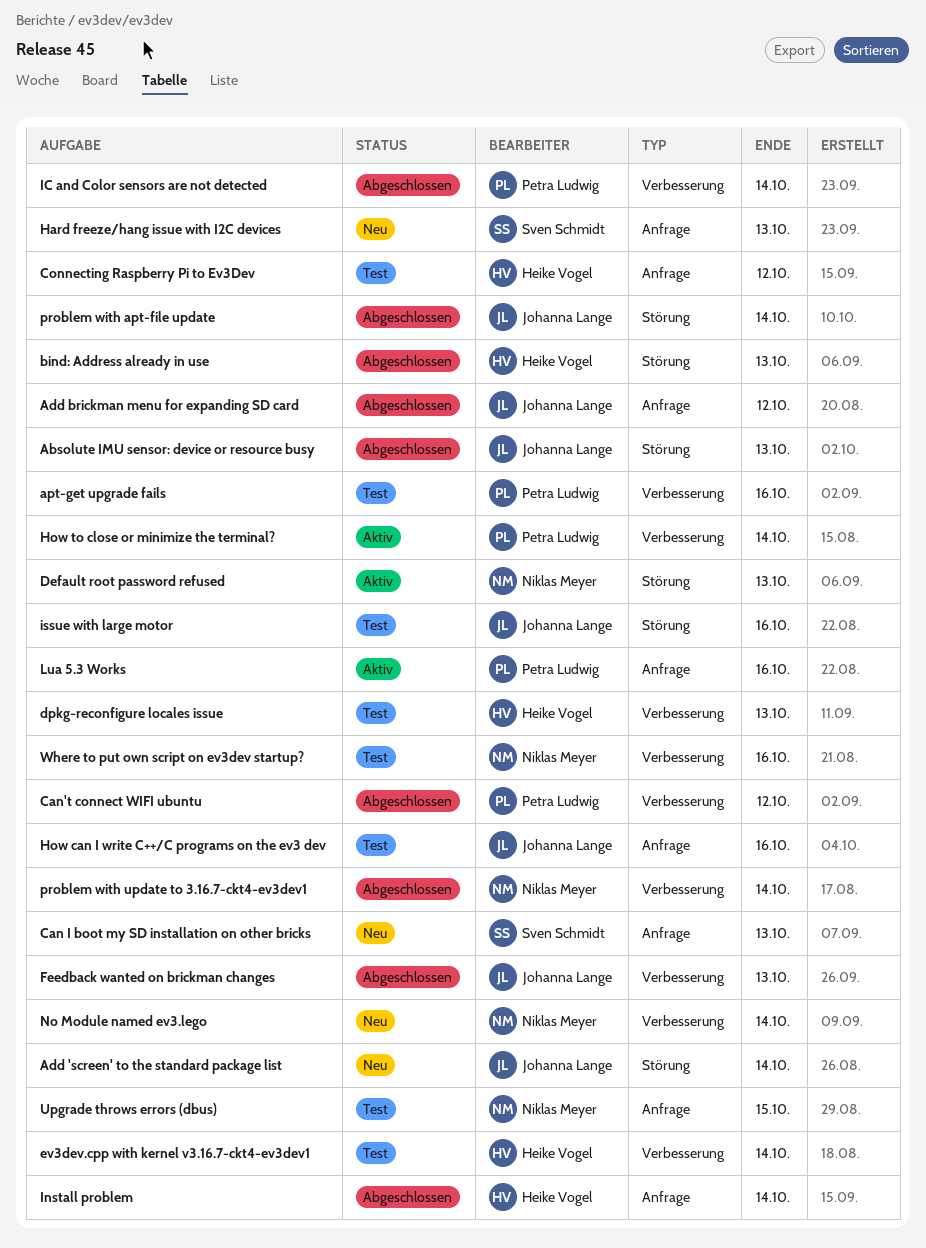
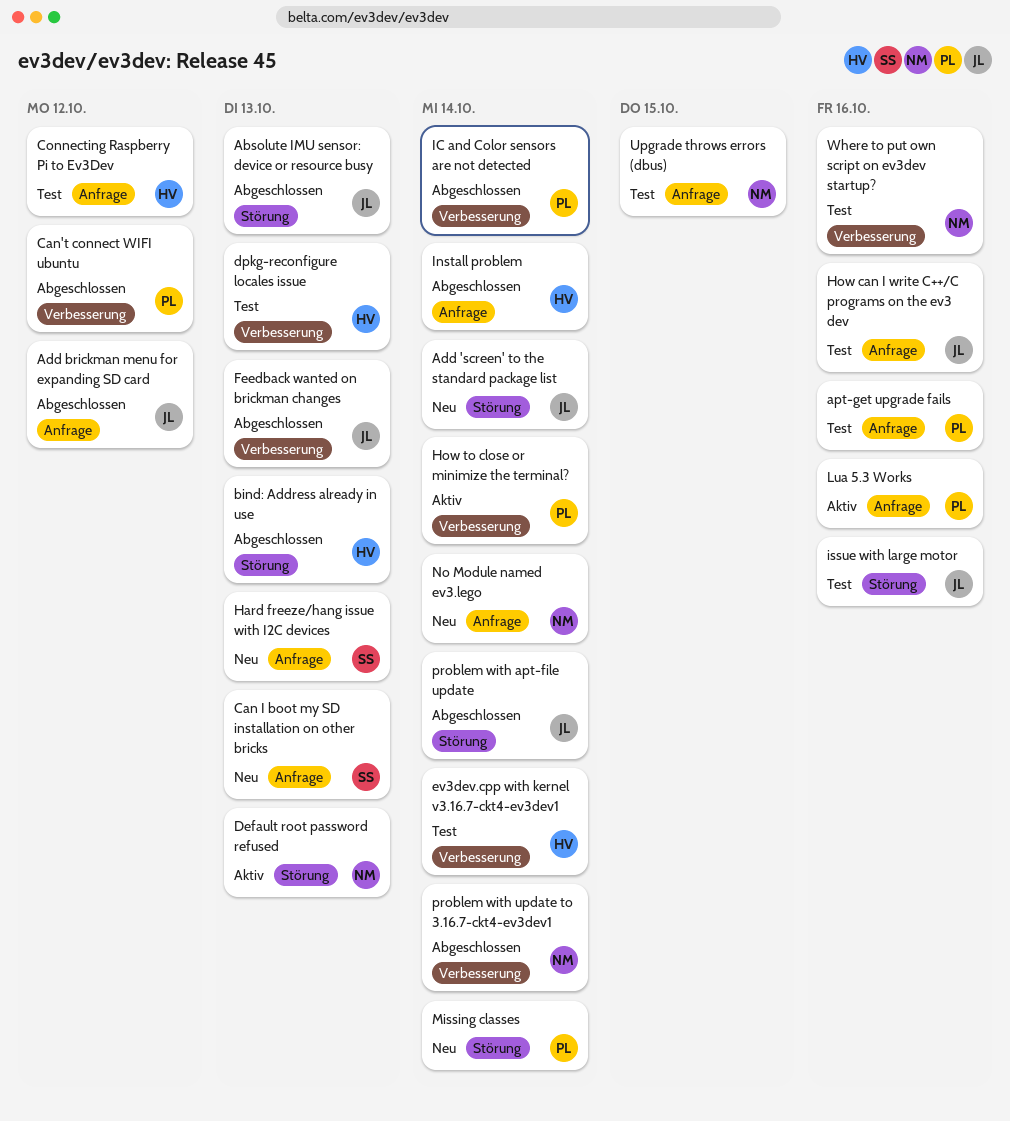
apt-get upgrade fails, label: Verbesserung -> Anfrage
Missing classes: none -> present
No Module named ev3.lego, label: Verbesserung -> Anfrage

